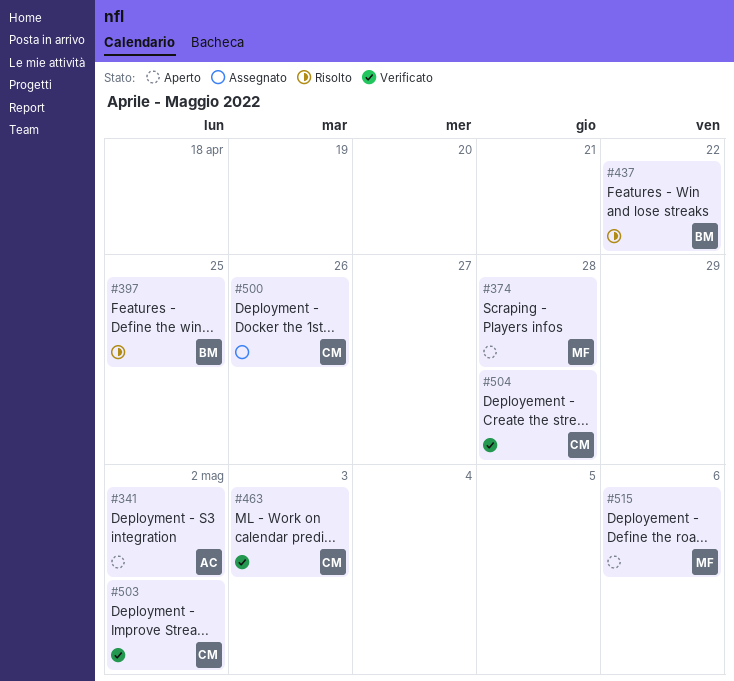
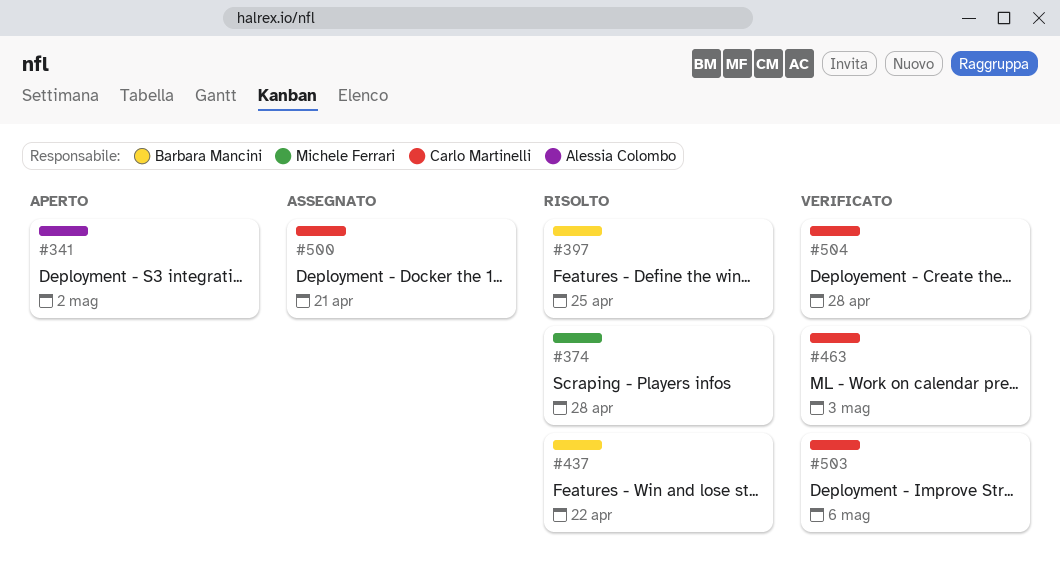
#374, status: Aperto -> Risolto
#500, due: Apr 26 -> Apr 21
#503, due: May 2 -> May 6
#515: present -> none

